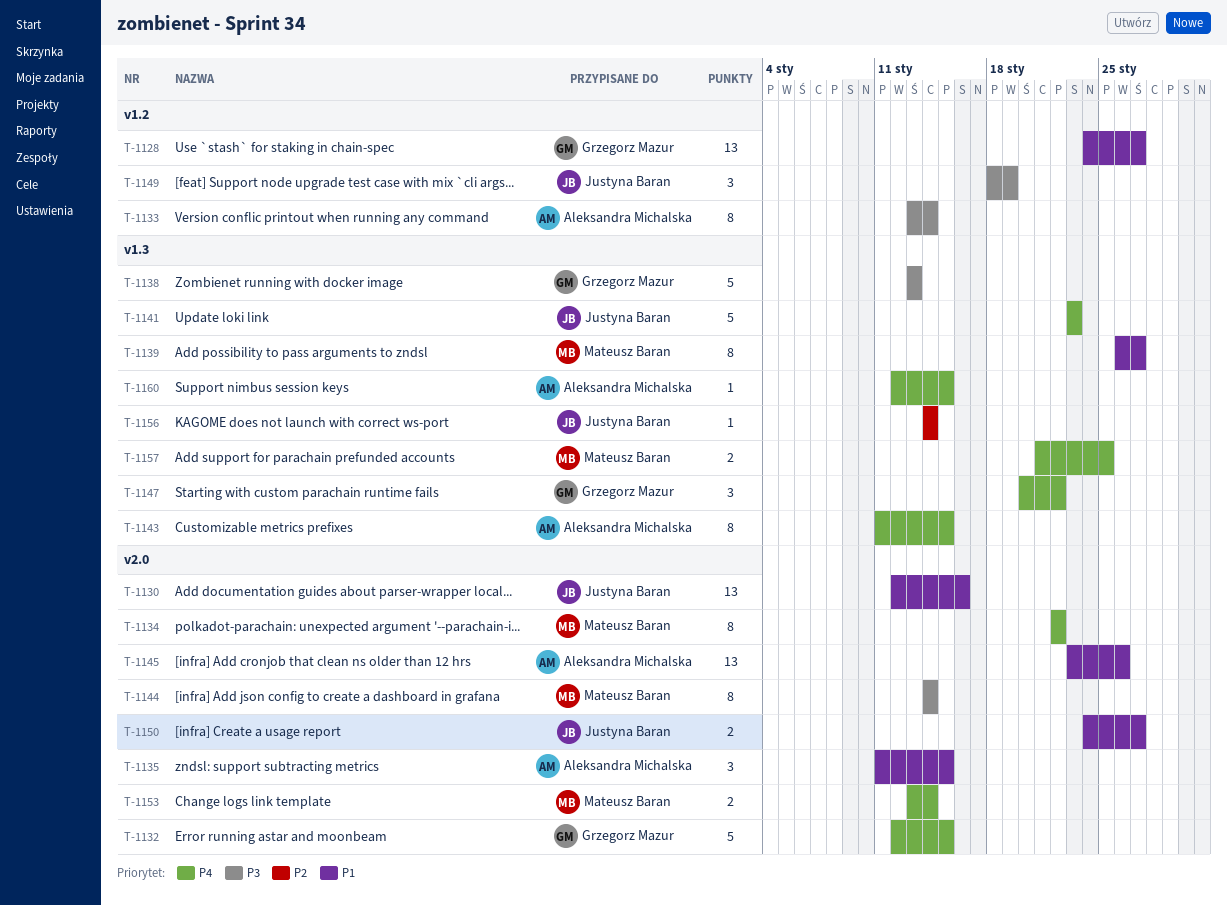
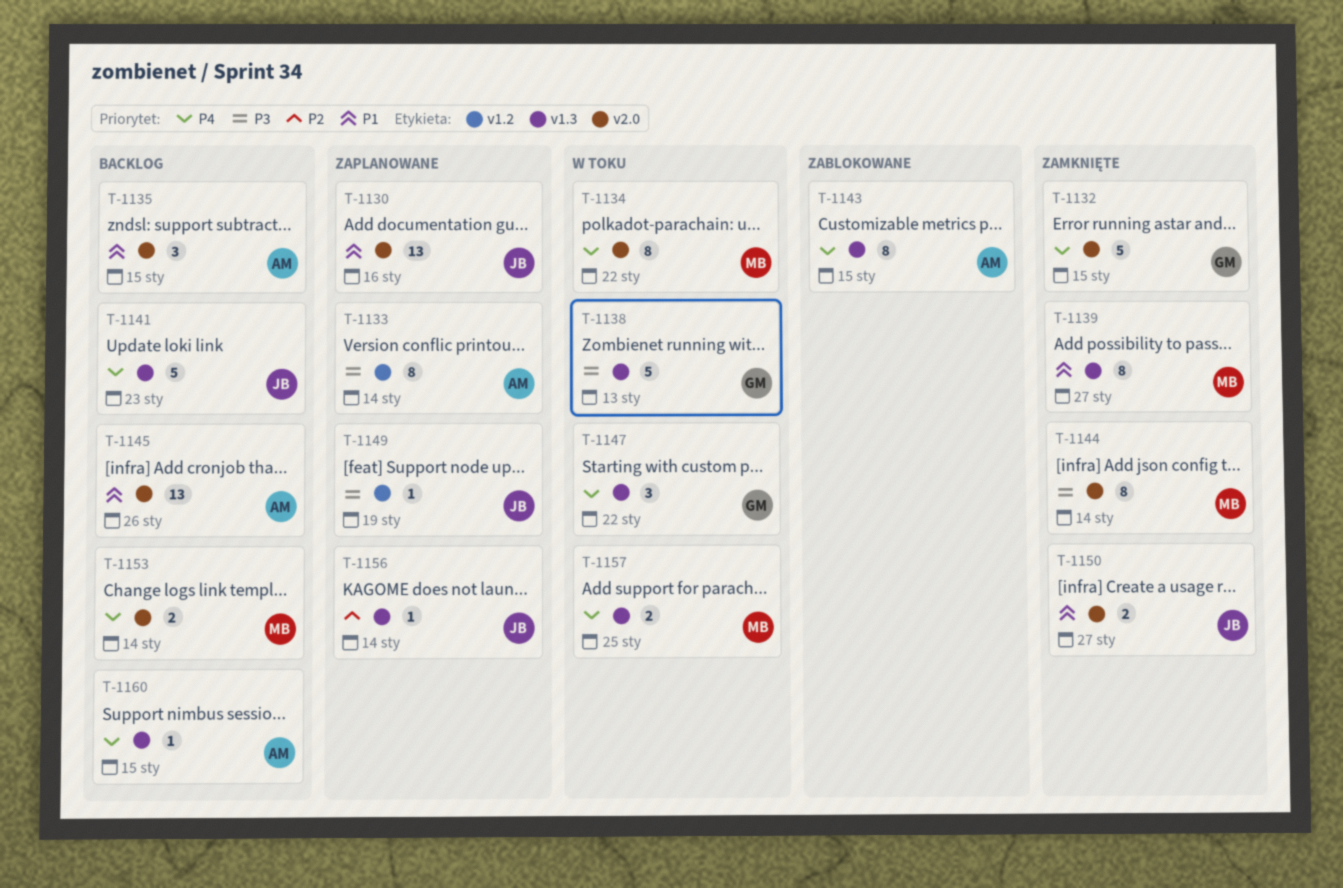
T-1128: present -> none
T-1149, estimate: 3 -> 1

